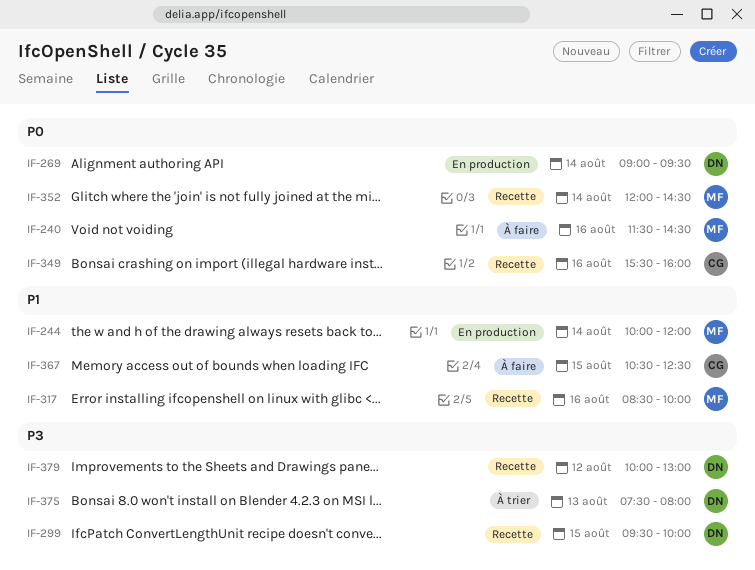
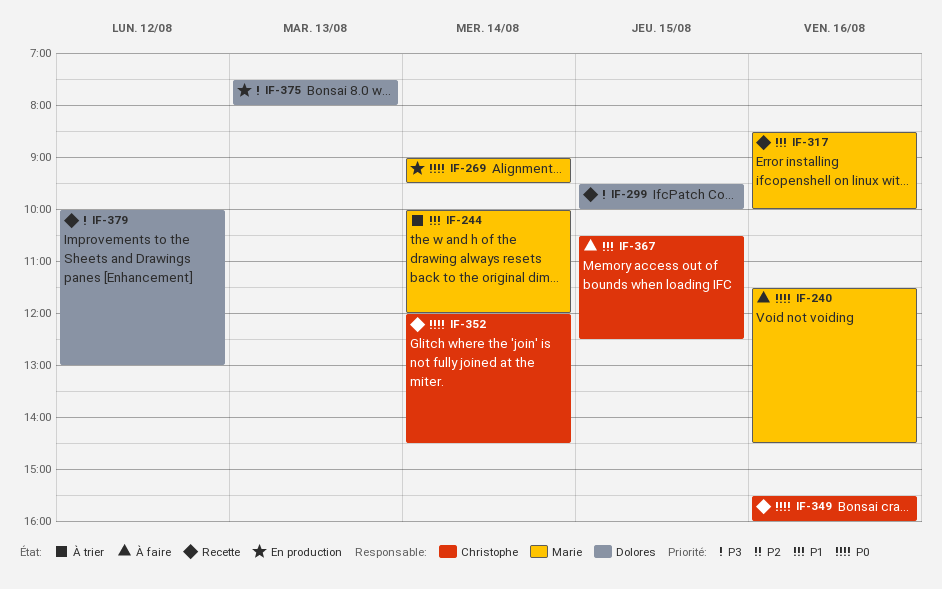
IF-244, status: En production -> À trier
IF-269, owner: Dolores -> Marie
IF-352, owner: Marie -> Christophe
IF-375, status: À trier -> En production

